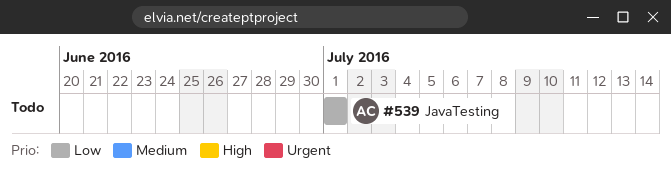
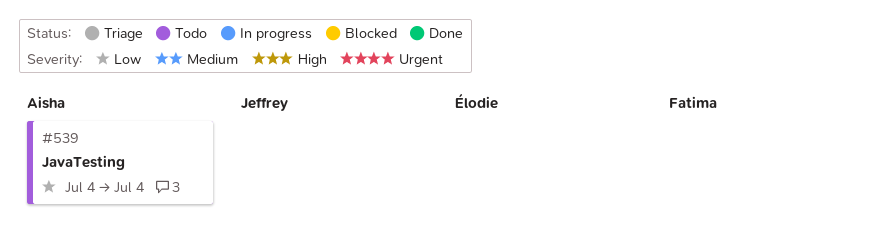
#539, start: Jul 1 -> Jul 4
#539, due: Jul 1 -> Jul 4

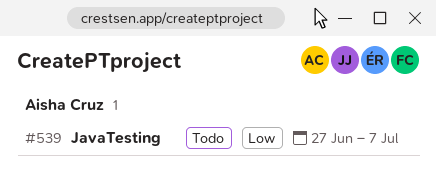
#539, start: Jul 4 -> Jun 27
#539, due: Jul 4 -> Jul 7

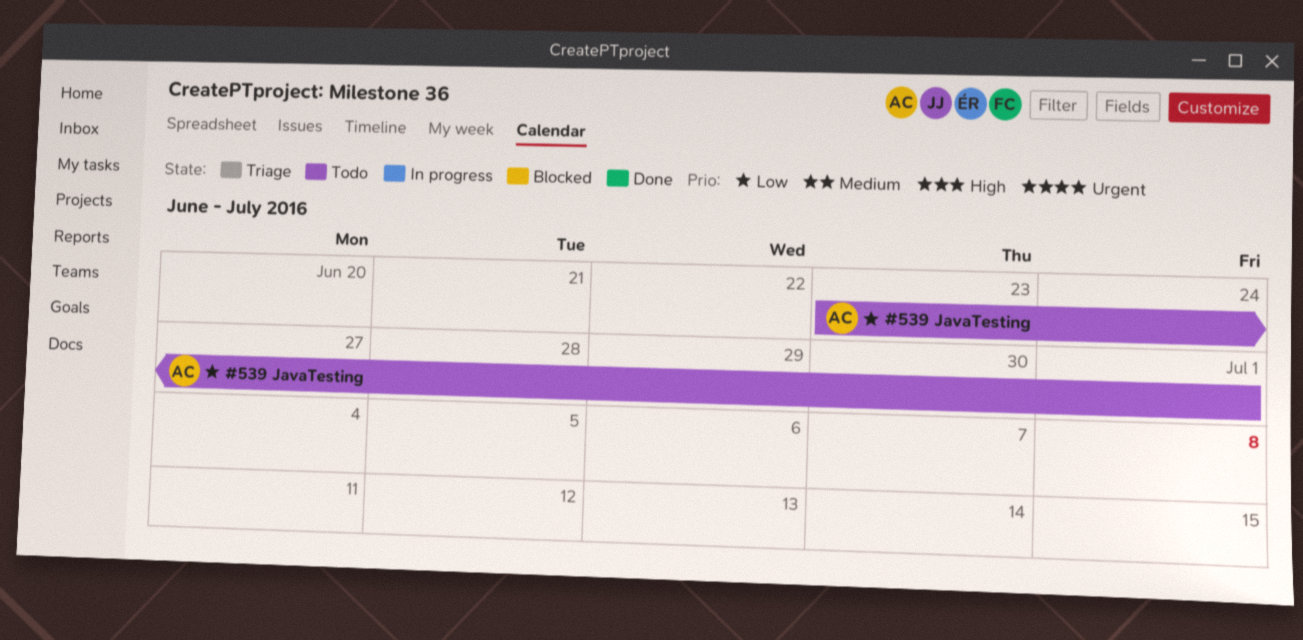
#539, start: Jun 27 -> Jun 23
#539, due: Jul 7 -> Jul 1

